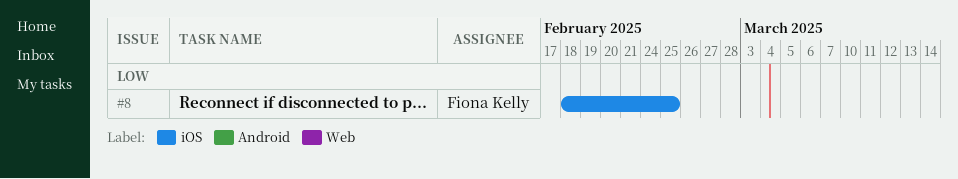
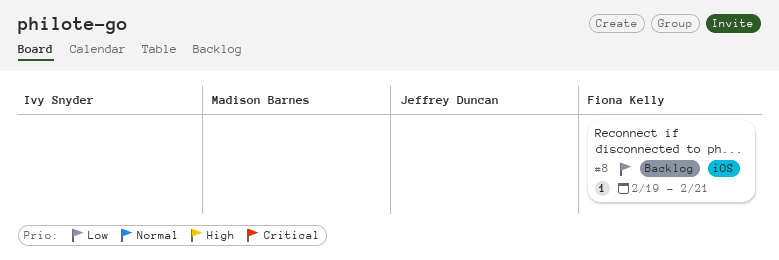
#8, start: Feb 18 -> Feb 19
#8, due: Feb 25 -> Feb 21

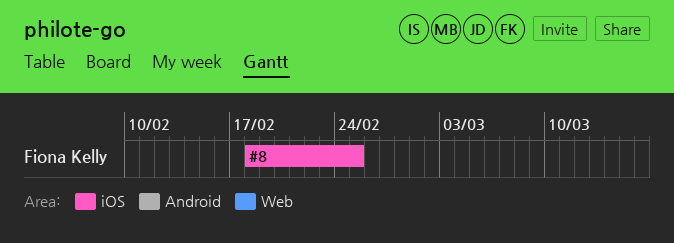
#8, start: Feb 19 -> Feb 18
#8, due: Feb 21 -> Feb 25

